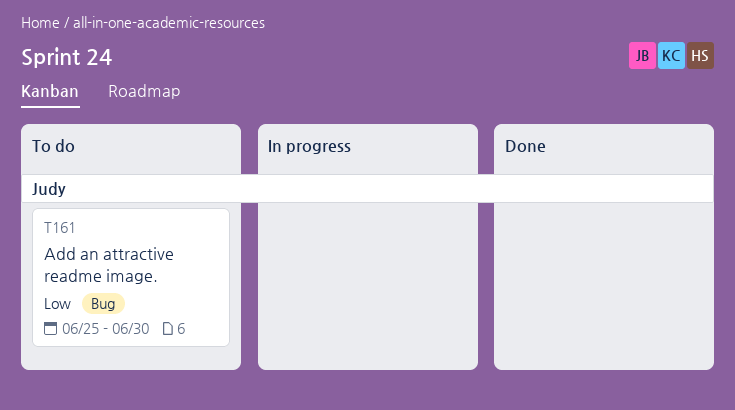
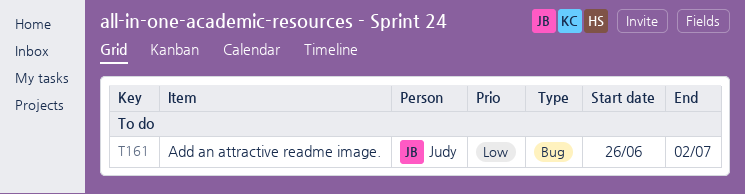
T161, start: Jun 25 -> Jun 26
T161, due: Jun 30 -> Jul 2

